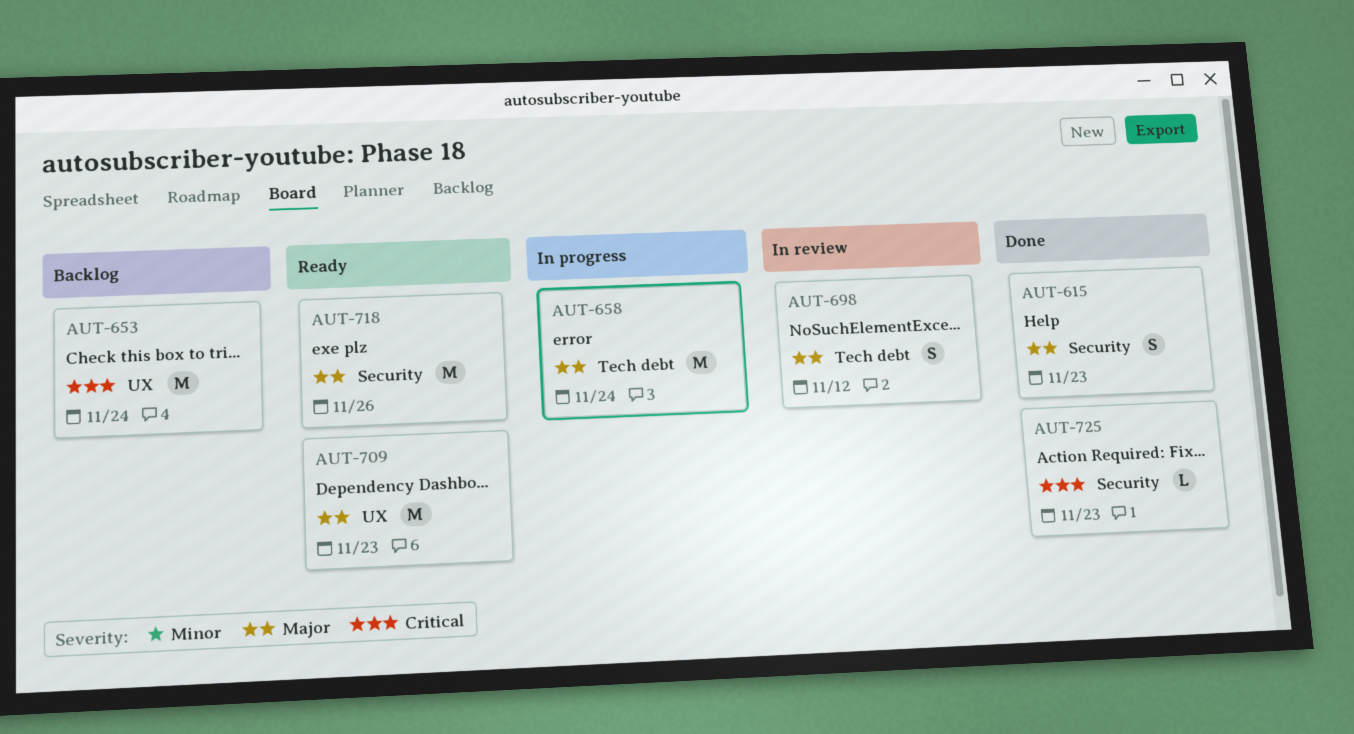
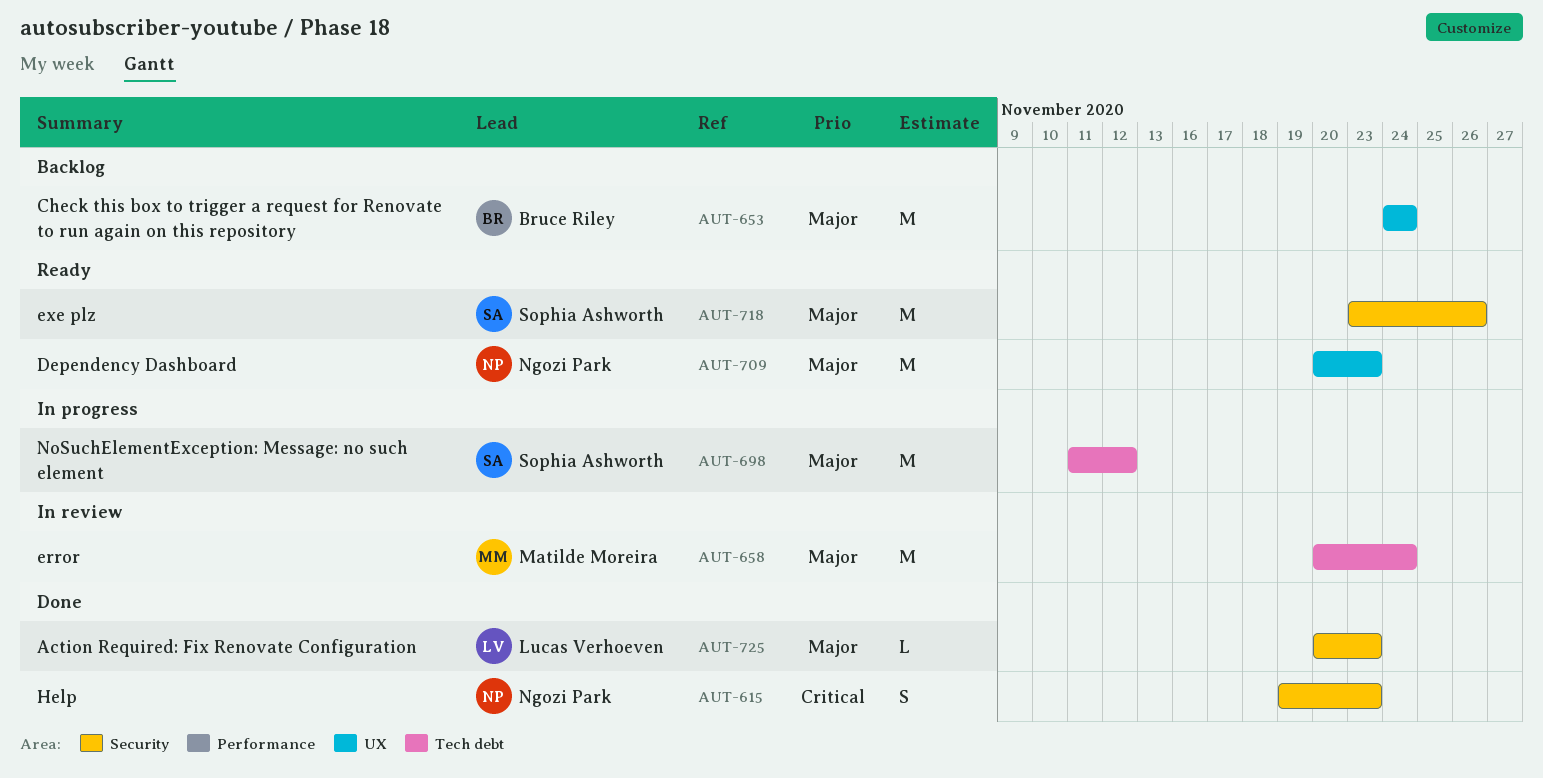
AUT-615, priority: Major -> Critical
AUT-653, priority: Critical -> Major
AUT-658, status: In progress -> In review
AUT-698, status: In review -> In progress
AUT-698, estimate: S -> M
AUT-725, priority: Critical -> Major

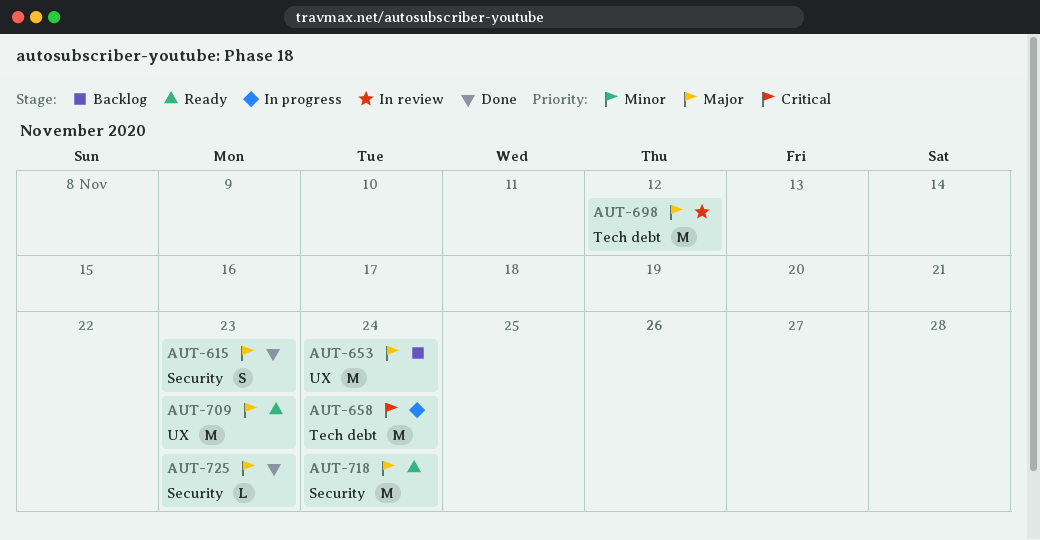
AUT-615, priority: Critical -> Major
AUT-658, status: In review -> In progress
AUT-658, priority: Major -> Critical
AUT-698, status: In progress -> In review
AUT-718, due: Nov 26 -> Nov 24

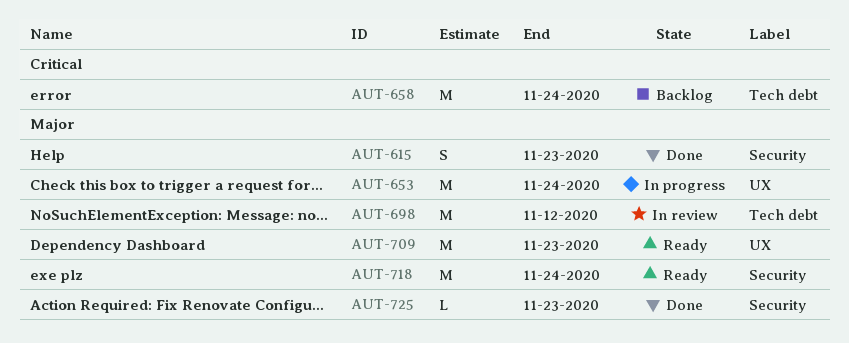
AUT-653, status: Backlog -> In progress
AUT-658, status: In progress -> Backlog

